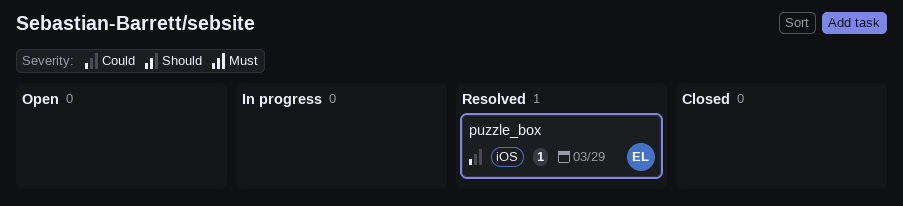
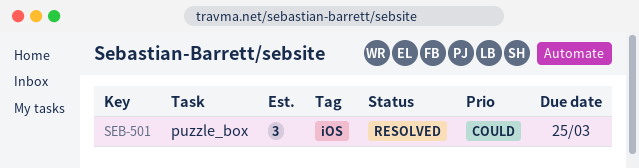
puzzle_box, estimate: 1 -> 3
puzzle_box, due: Mar 29 -> Mar 25

